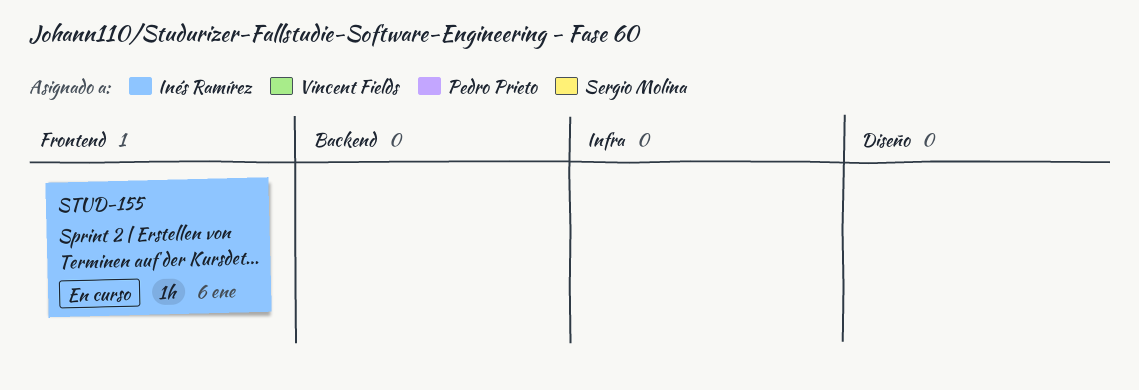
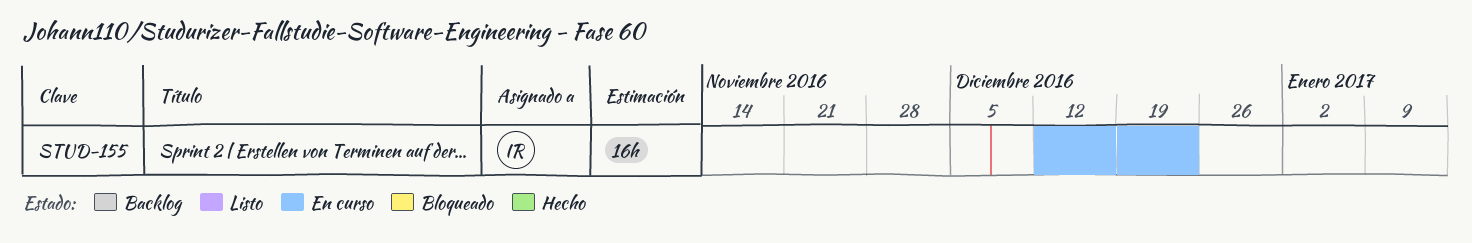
STUD-155, estimate: 1h -> 16h
STUD-155, due: Jan 6 -> Dec 23

